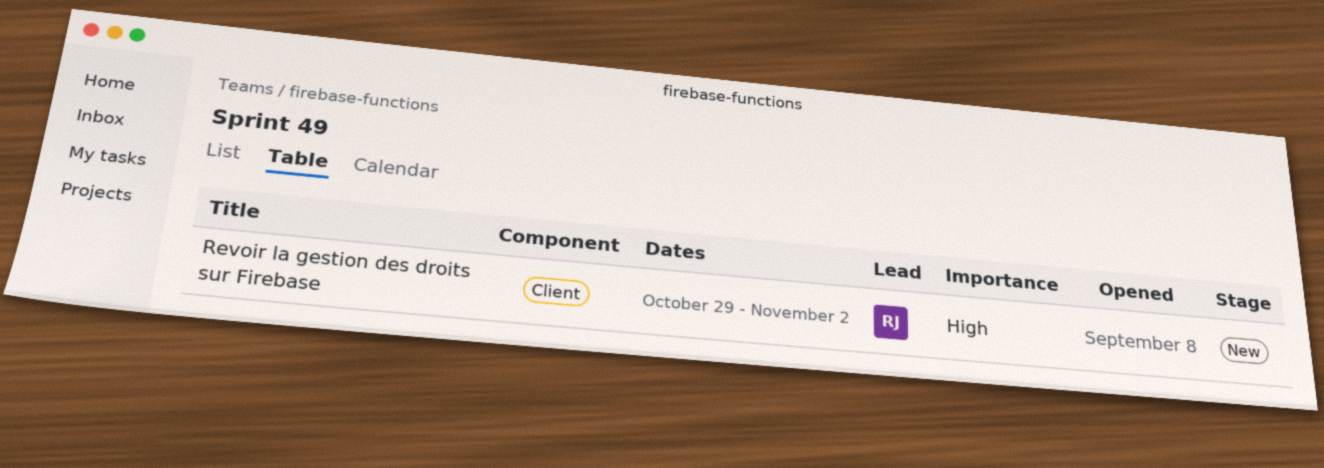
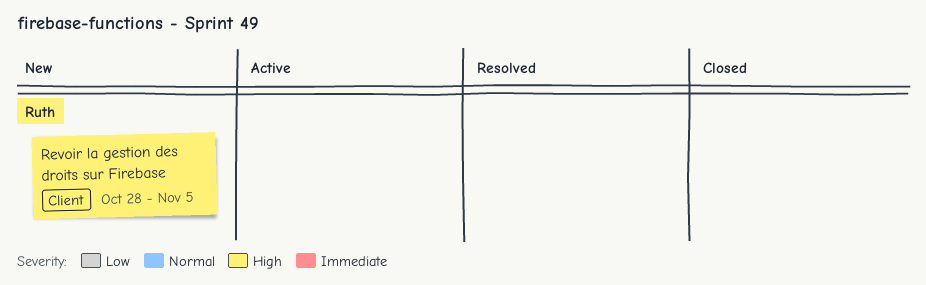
Revoir la gestion des droits sur Firebase, start: Oct 29 -> Oct 28
Revoir la gestion des droits sur Firebase, due: Nov 2 -> Nov 5

